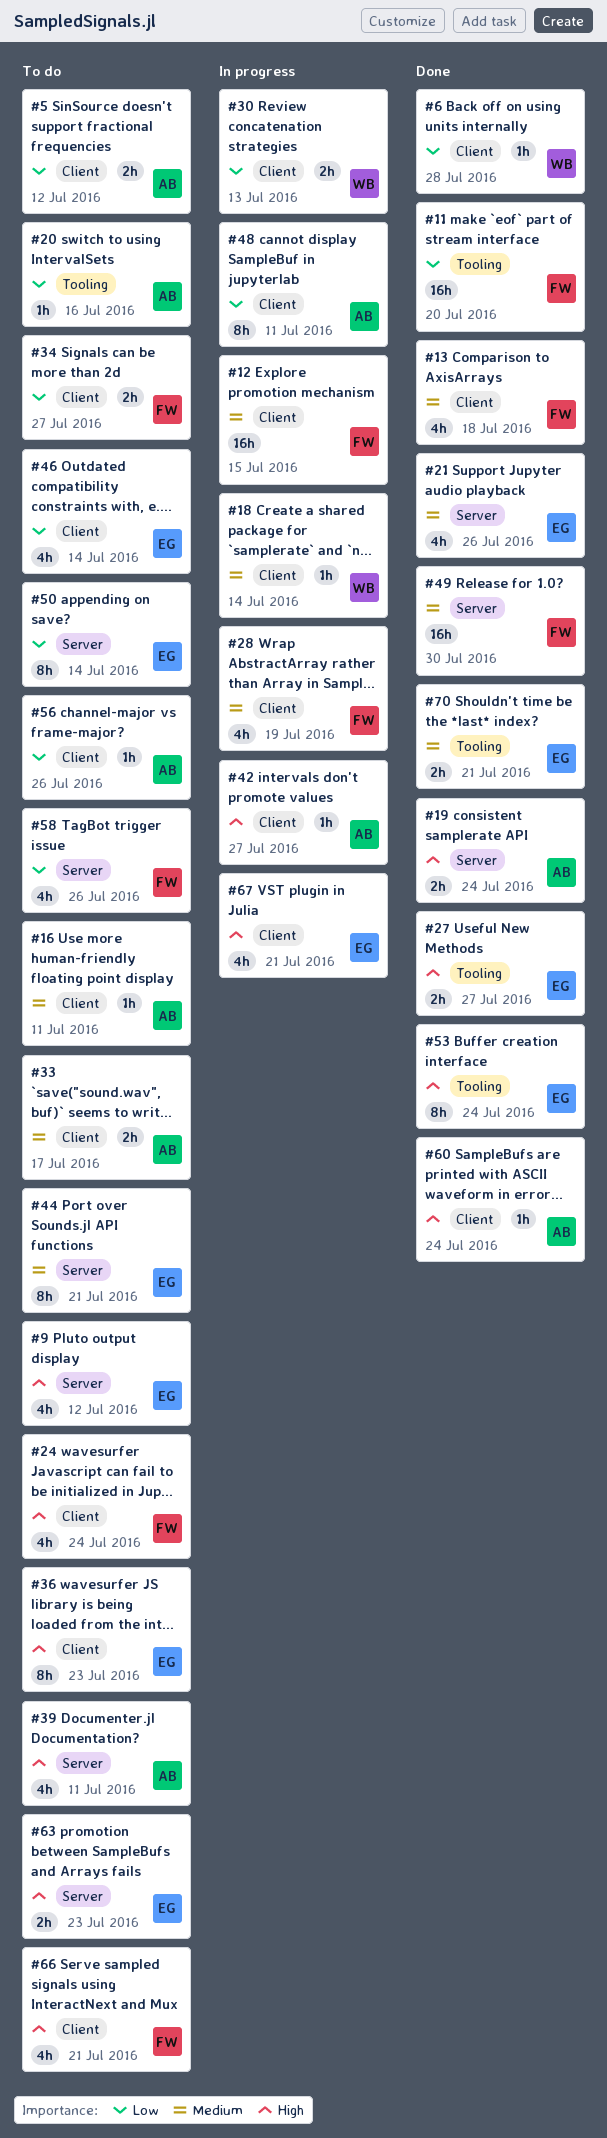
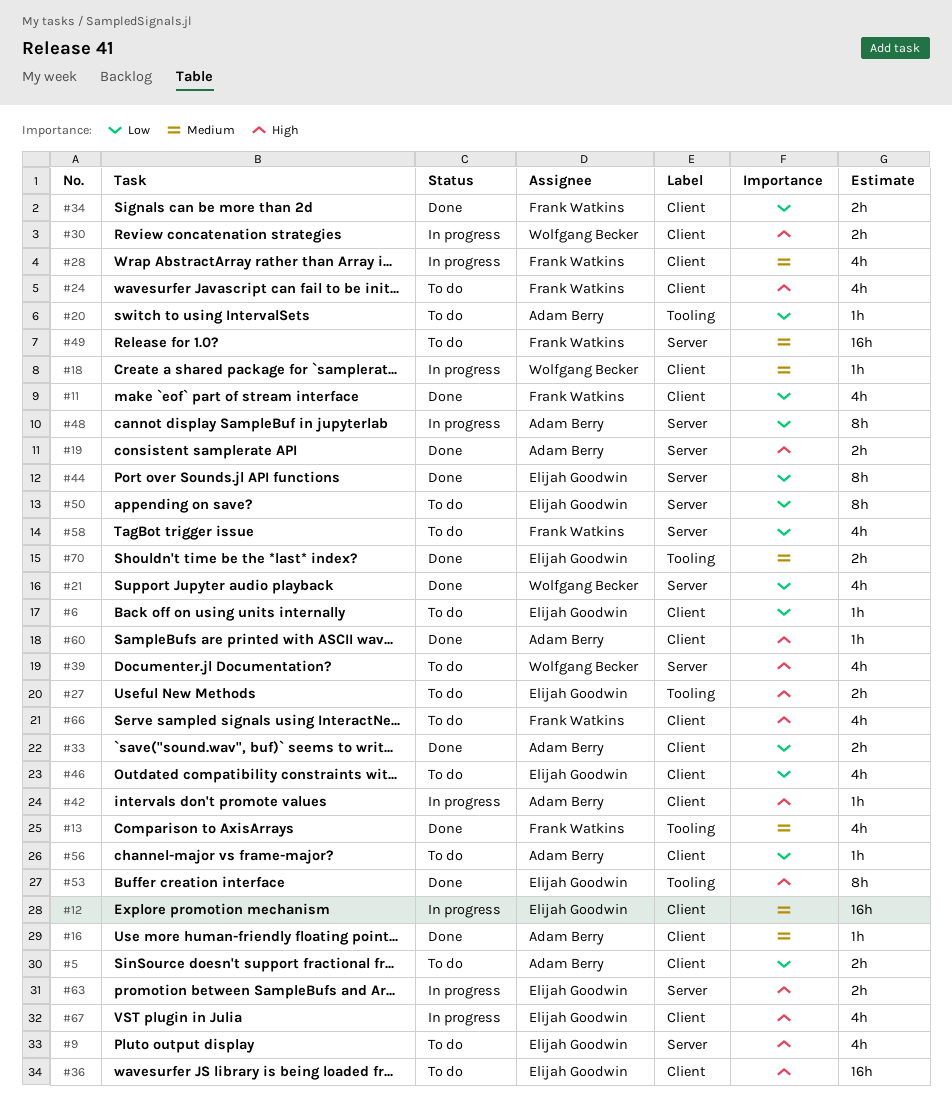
#6, status: Done -> To do
#6, owner: Wolfgang Becker -> Elijah Goodwin
#11, label: Tooling -> Client
#11, estimate: 16h -> 4h
#12, owner: Frank Watkins -> Elijah Goodwin
#13, label: Client -> Tooling
#16, status: To do -> Done
#21, owner: Elijah Goodwin -> Wolfgang Becker
#21, priority: Medium -> Low
#27, status: Done -> To do
#30, priority: Low -> High
#33, status: To do -> Done
#33, priority: Medium -> Low
#34, status: To do -> Done
#36, estimate: 8h -> 16h
#39, owner: Adam Berry -> Wolfgang Becker
#44, status: To do -> Done
#44, priority: Medium -> Low
#48, label: Client -> Server
#49, status: Done -> To do
#63, status: To do -> In progress

